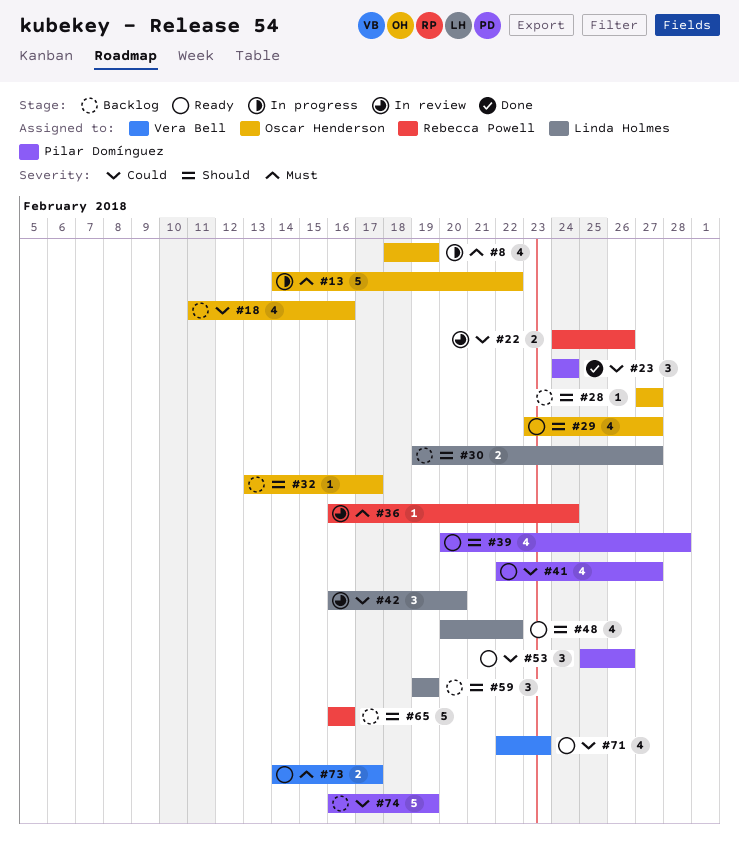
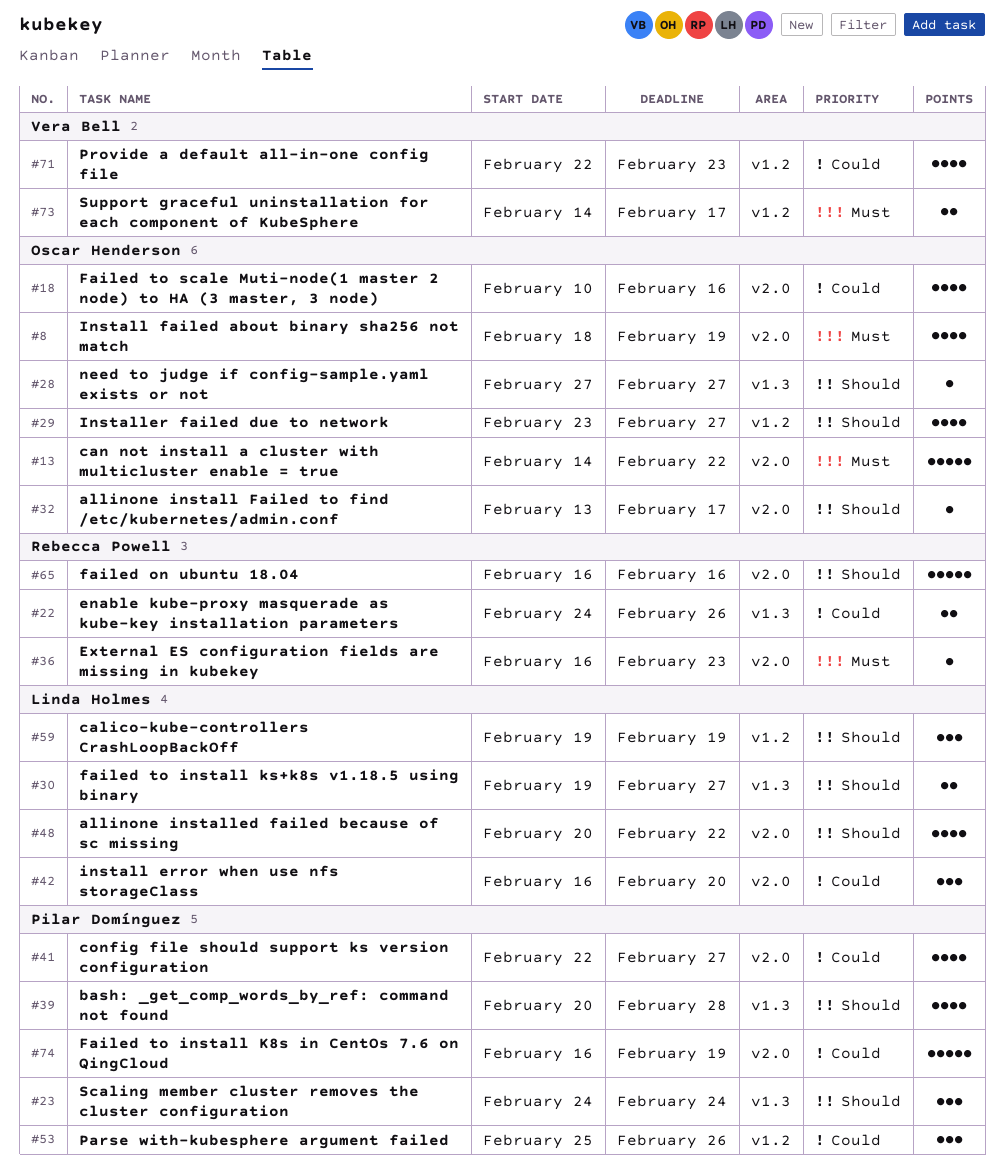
#18, start: Feb 11 -> Feb 10
#23, priority: Could -> Should
#36, due: Feb 24 -> Feb 23

